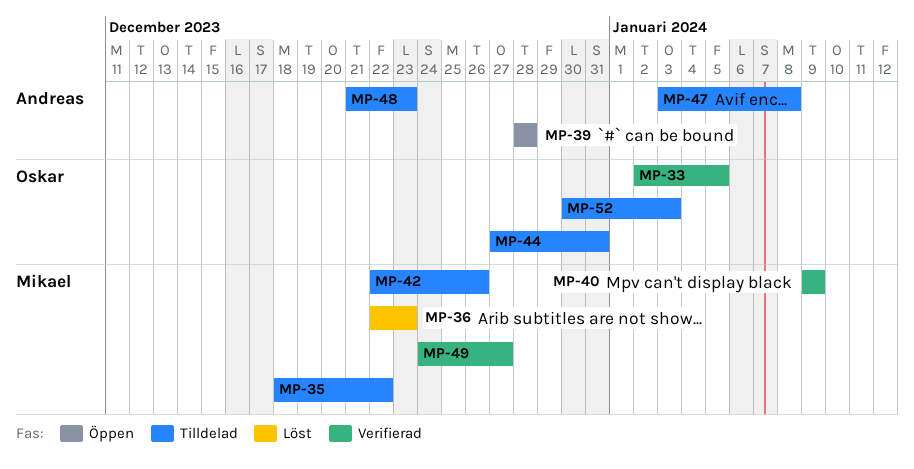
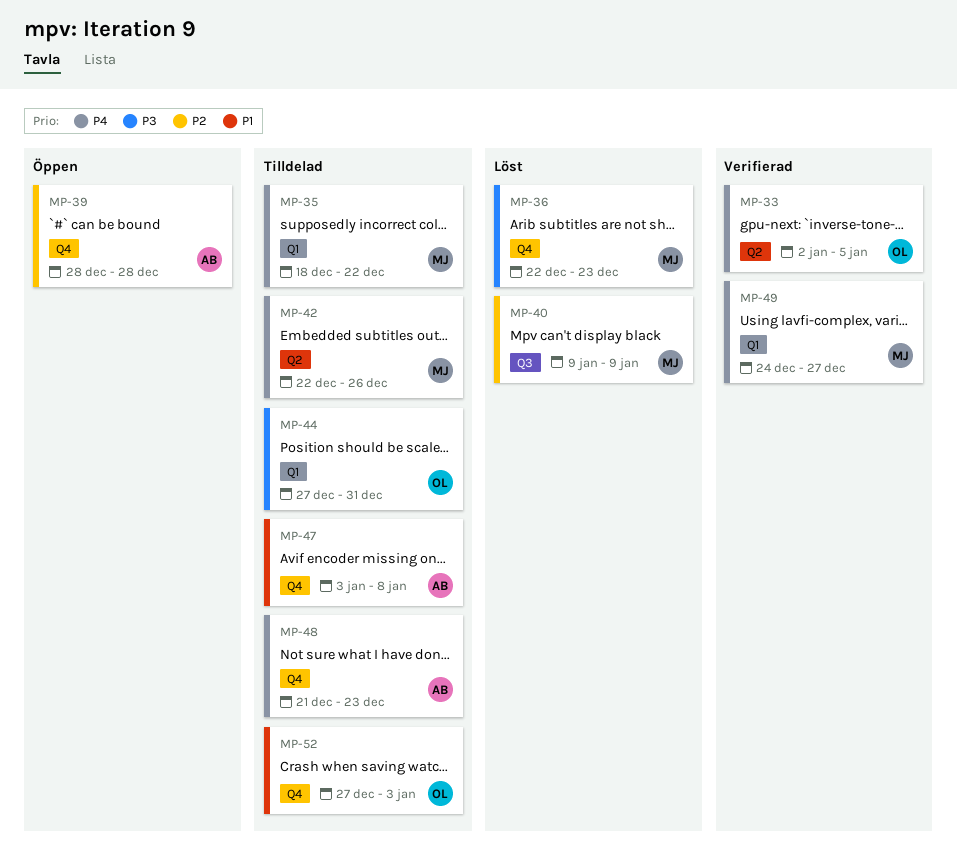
MP-40, status: Verifierad -> Löst
MP-52, start: Dec 30 -> Dec 27

